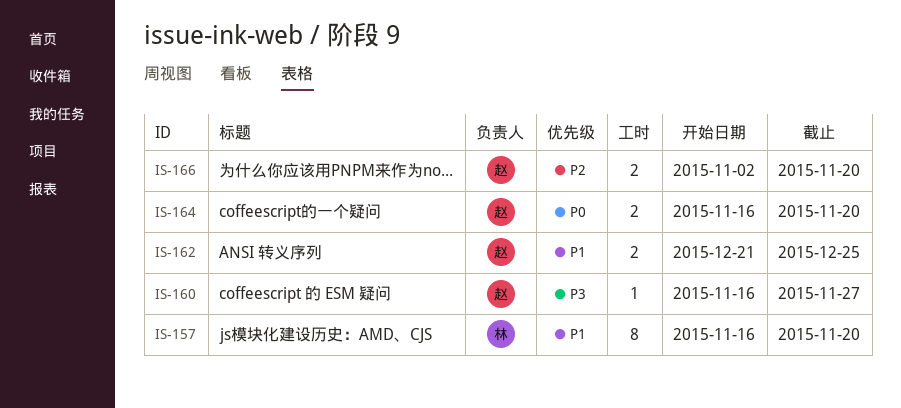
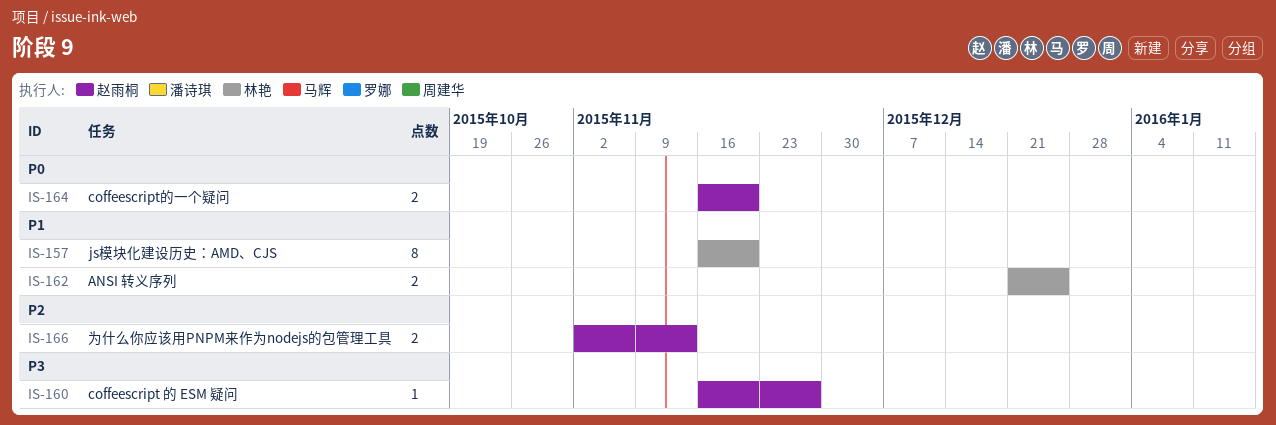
IS-162, owner: 赵雨桐 -> 林艳
IS-166, due: Nov 20 -> Nov 13

